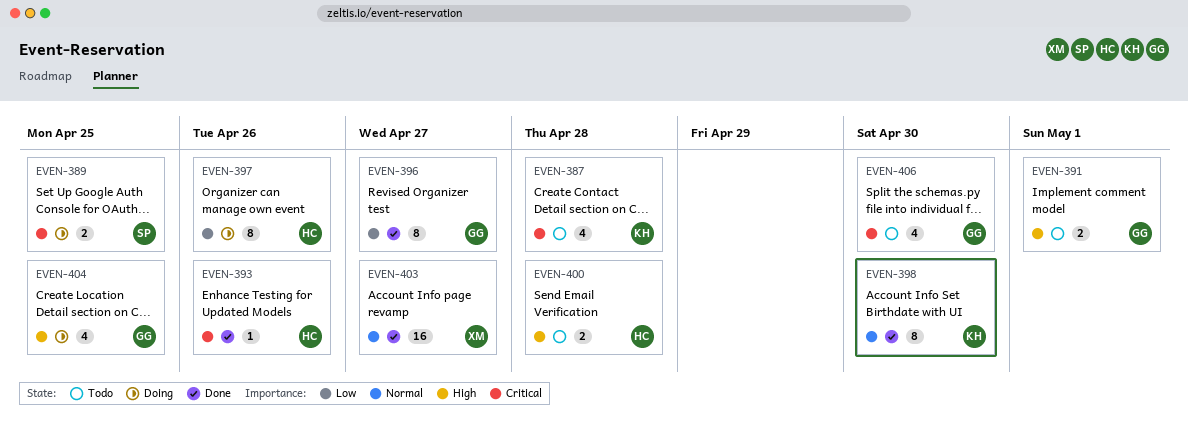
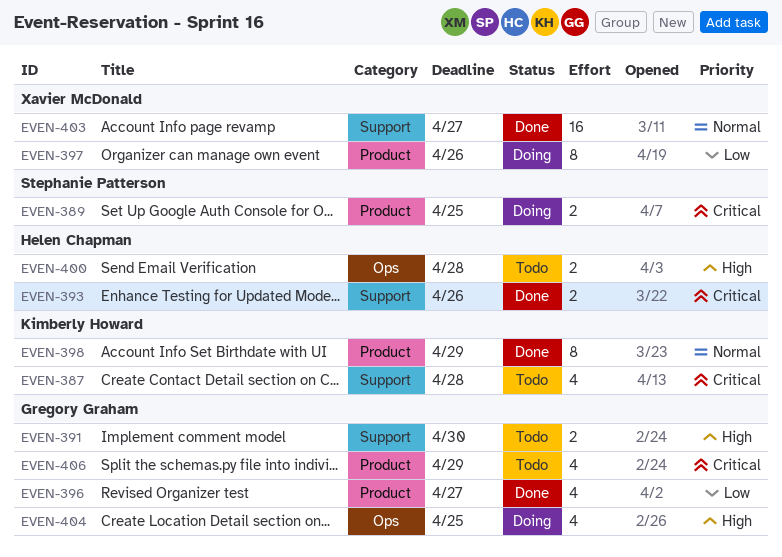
EVEN-391, due: May 1 -> Apr 30
EVEN-393, estimate: 1 -> 2
EVEN-396, estimate: 8 -> 4
EVEN-397, owner: Helen Chapman -> Xavier McDonald
EVEN-398, due: Apr 30 -> Apr 29
EVEN-406, due: Apr 30 -> Apr 29

